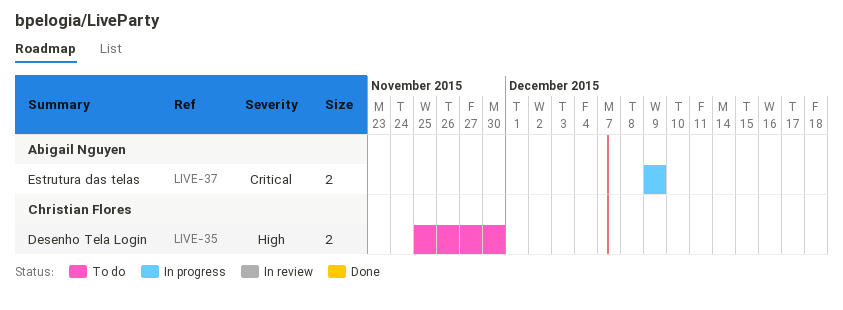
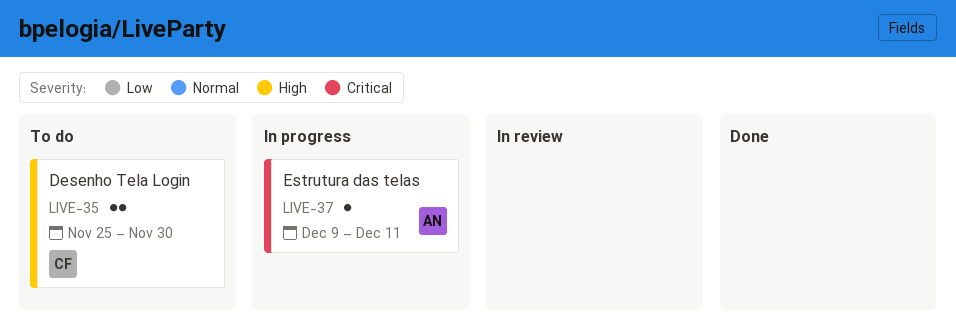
LIVE-37, estimate: 2 -> 1
LIVE-37, due: Dec 9 -> Dec 11

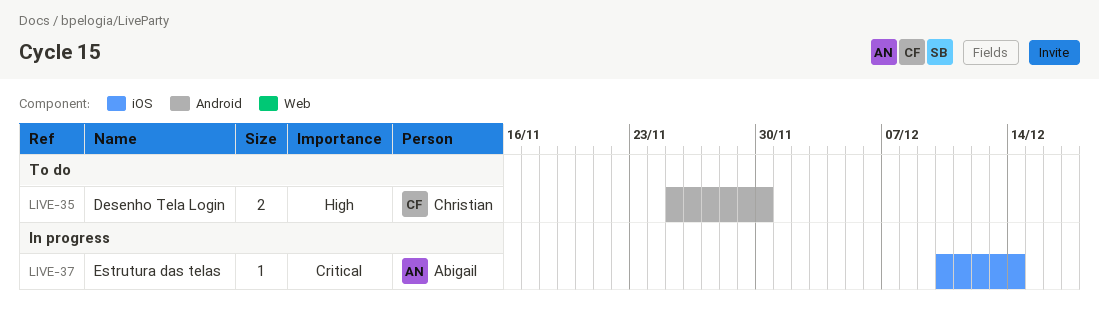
LIVE-37, start: Dec 9 -> Dec 10
LIVE-37, due: Dec 11 -> Dec 14

